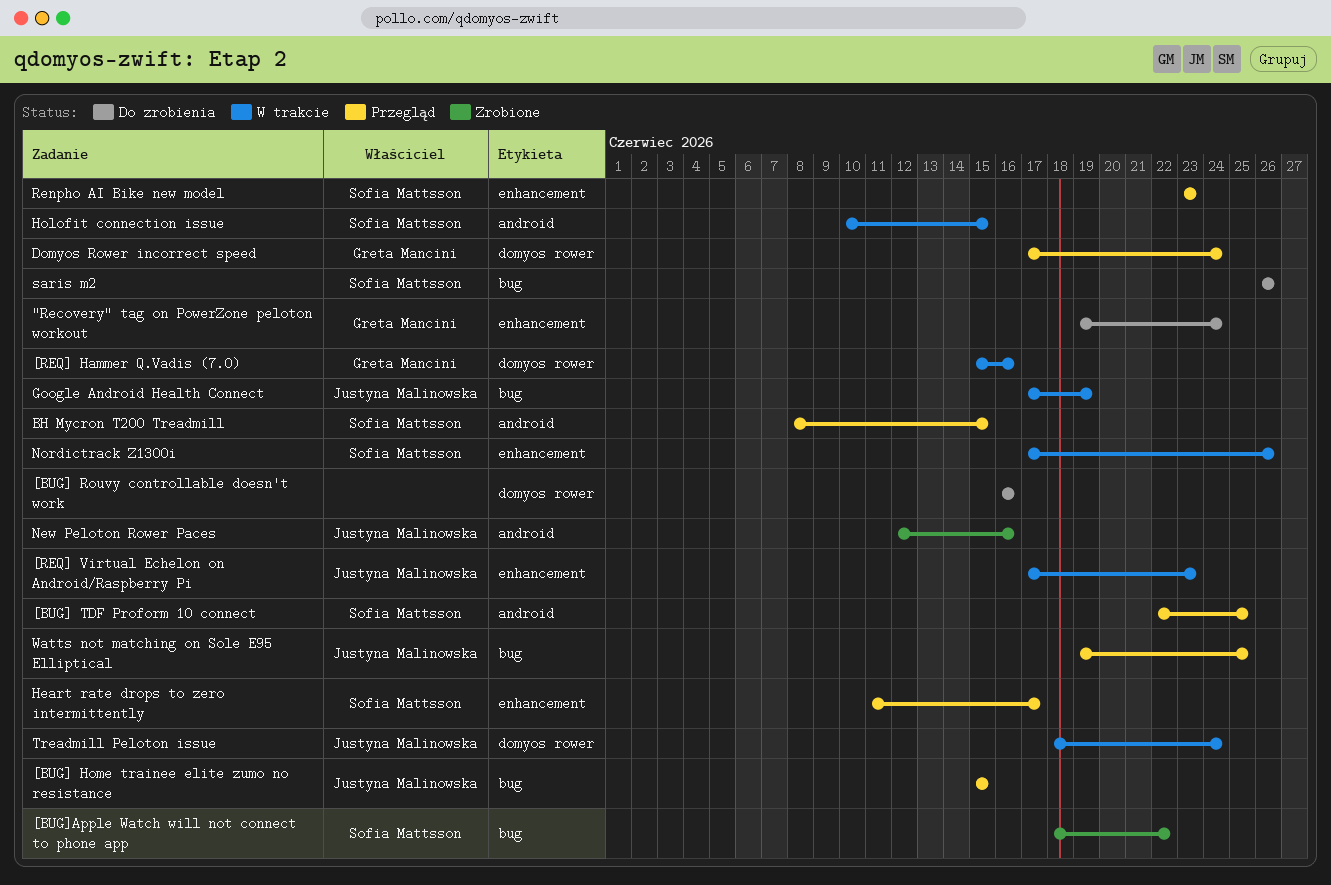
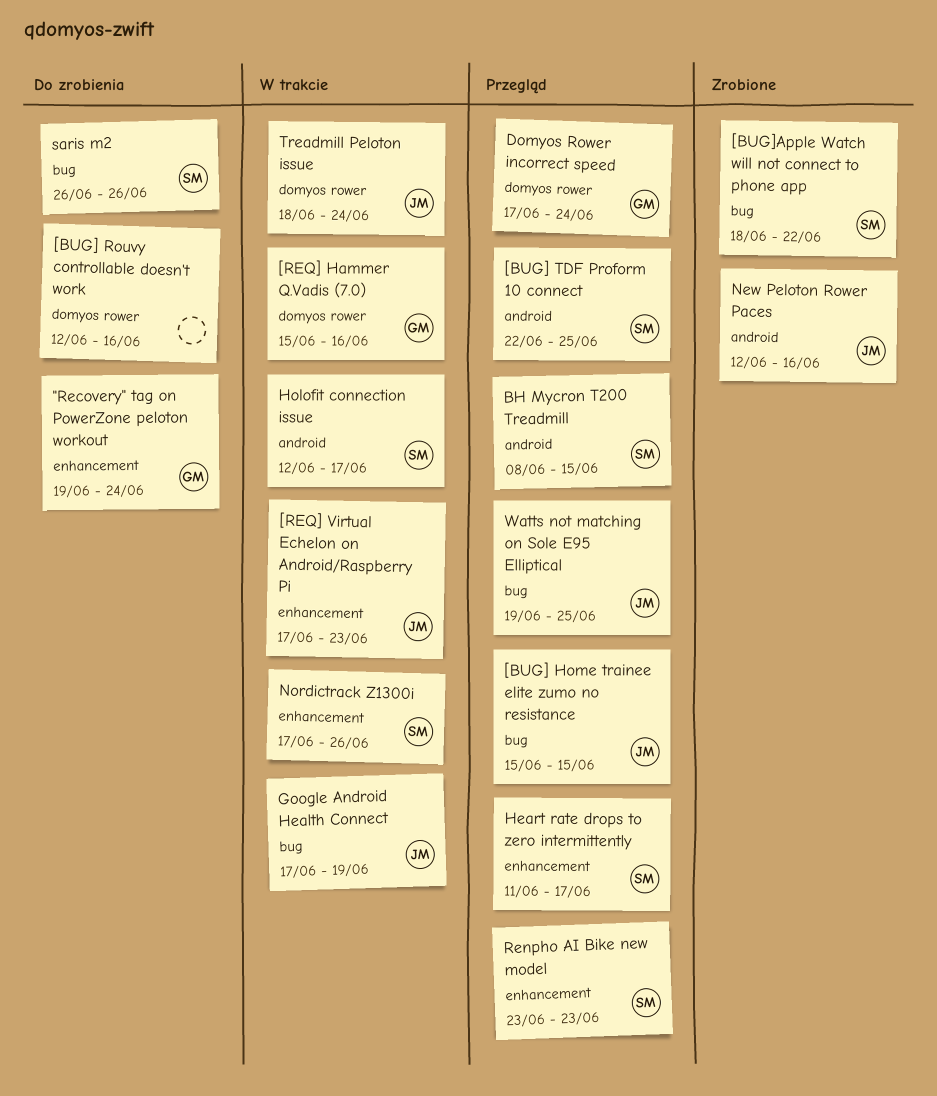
[BUG] Rouvy controllable doesn't work, start: Jun 16 -> Jun 12
Holofit connection issue, start: Jun 10 -> Jun 12
Holofit connection issue, due: Jun 15 -> Jun 17

